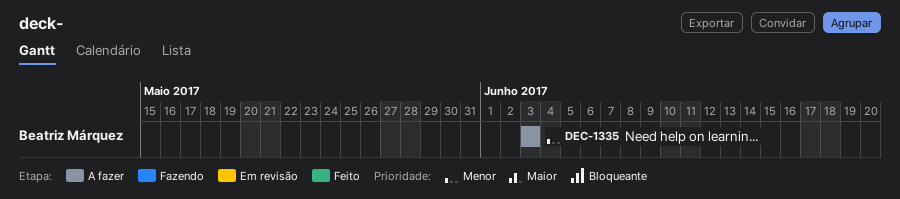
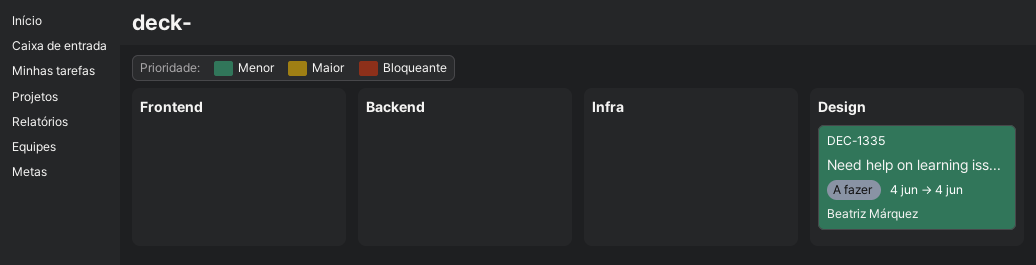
DEC-1335, start: Jun 3 -> Jun 4
DEC-1335, due: Jun 3 -> Jun 4

